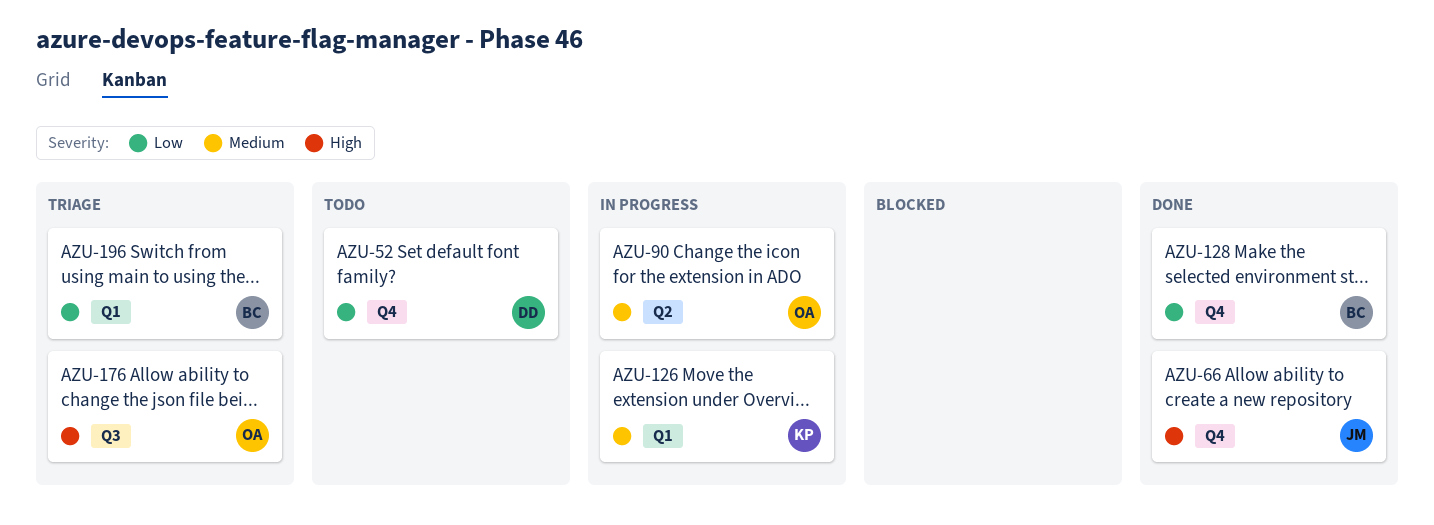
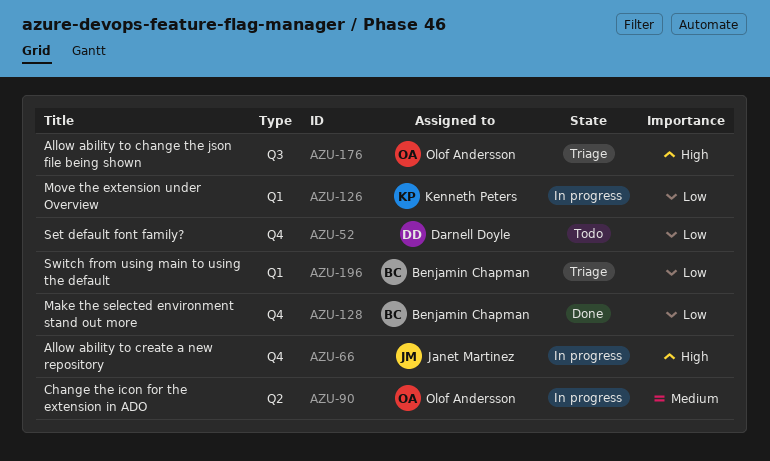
AZU-66, status: Done -> In progress
AZU-126, priority: Medium -> Low

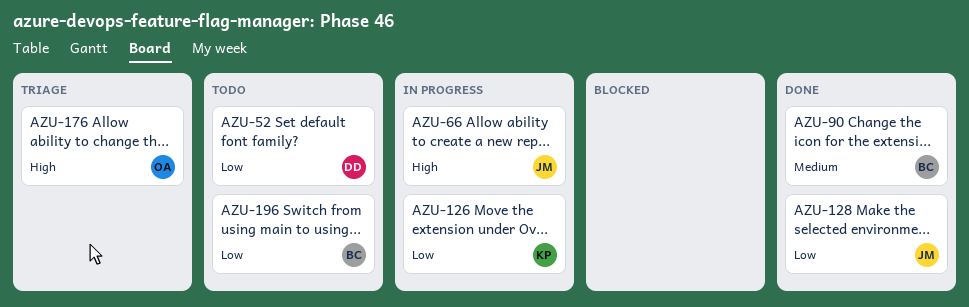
AZU-90, status: In progress -> Done
AZU-90, owner: Olof Andersson -> Benjamin Chapman
AZU-128, owner: Benjamin Chapman -> Janet Martinez
AZU-196, status: Triage -> Todo

